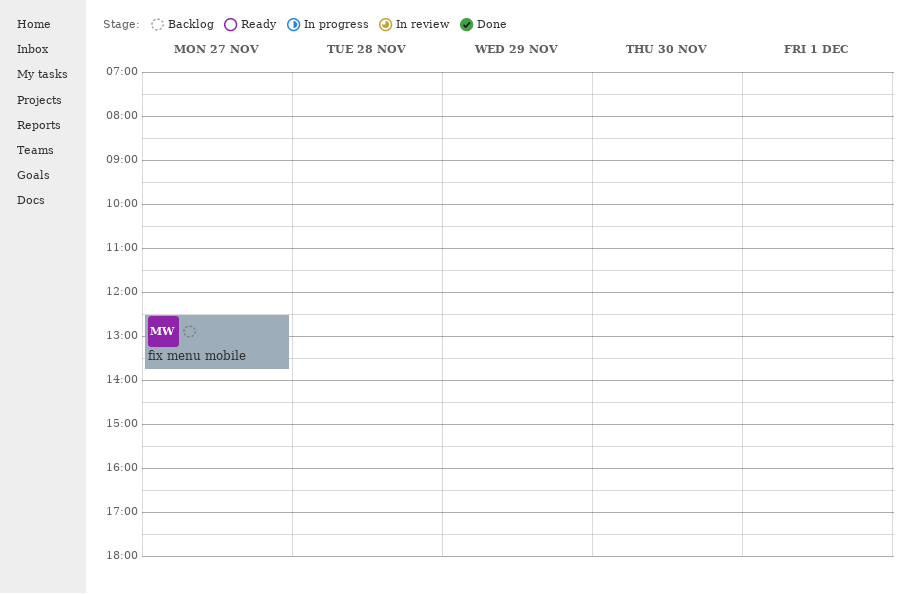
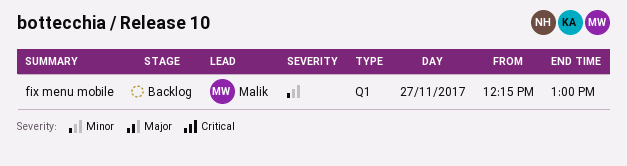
fix menu mobile, begins: 12:30 -> 12:15
fix menu mobile, ends: 13:45 -> 13:00

